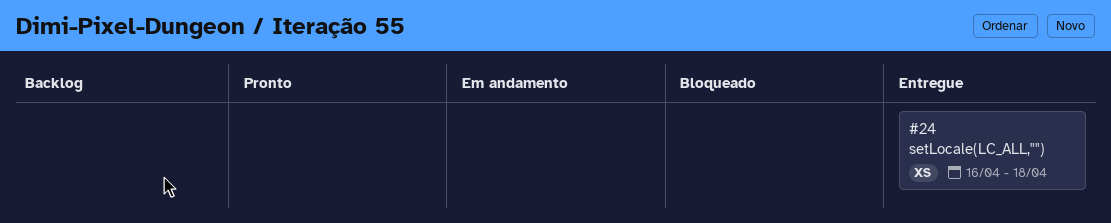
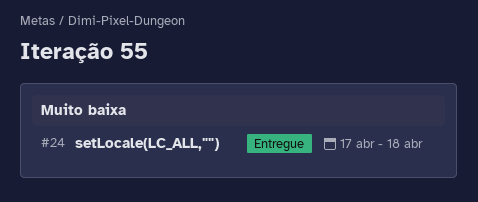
#24, start: Apr 16 -> Apr 17

